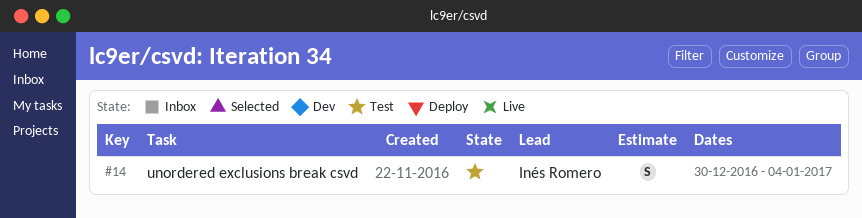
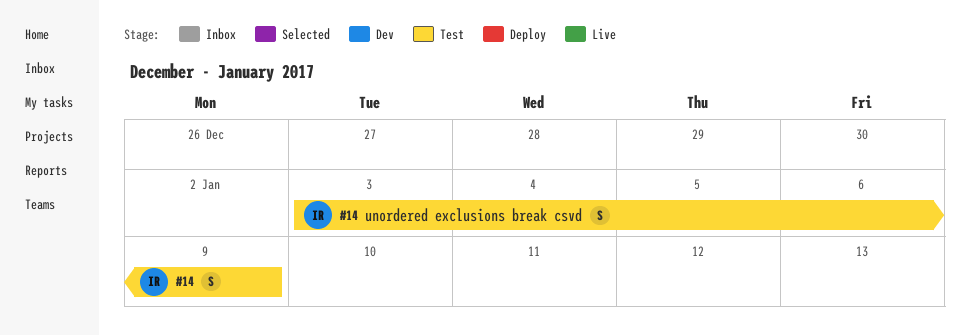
#14, start: Dec 30 -> Jan 3
#14, due: Jan 4 -> Jan 9

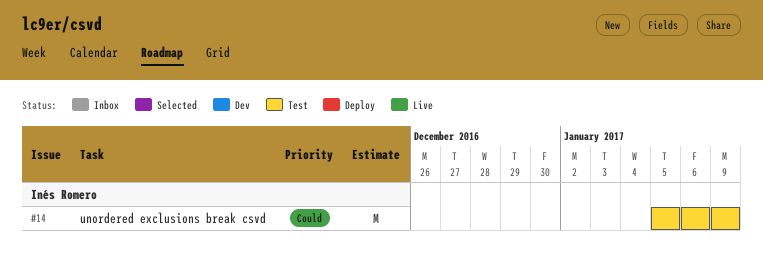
#14, estimate: S -> M
#14, start: Jan 3 -> Jan 5

